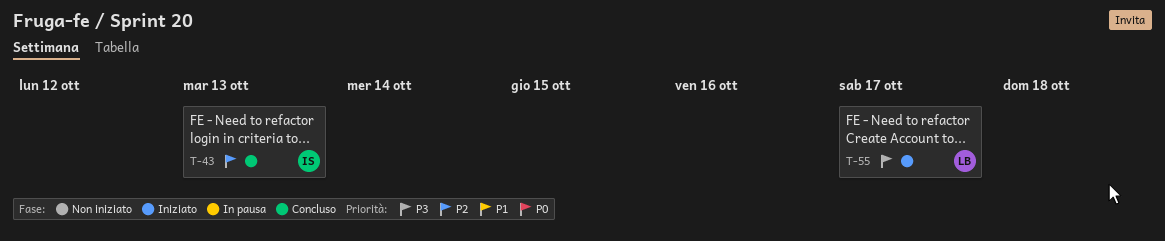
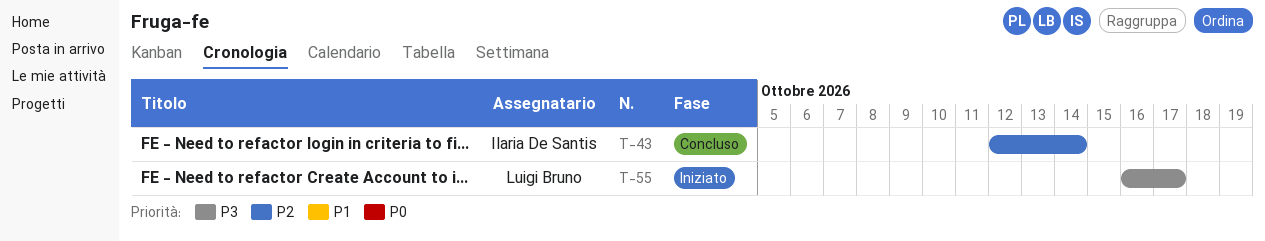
T-43, due: Oct 13 -> Oct 14

